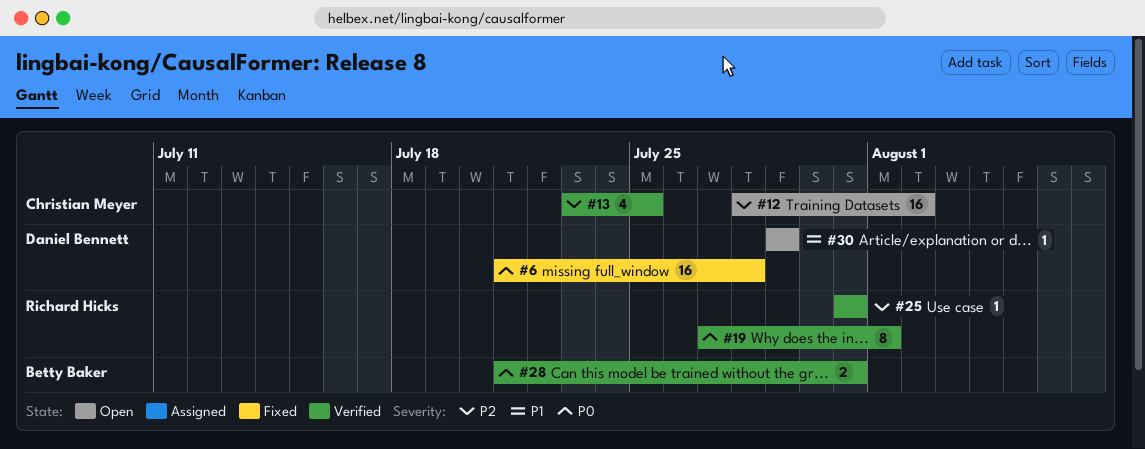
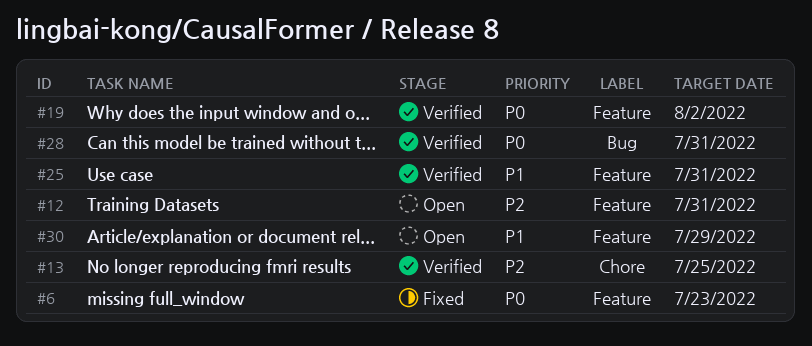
#6, due: Jul 28 -> Jul 23
#12, due: Aug 2 -> Jul 31
#19, due: Aug 1 -> Aug 2
#25, priority: P2 -> P1

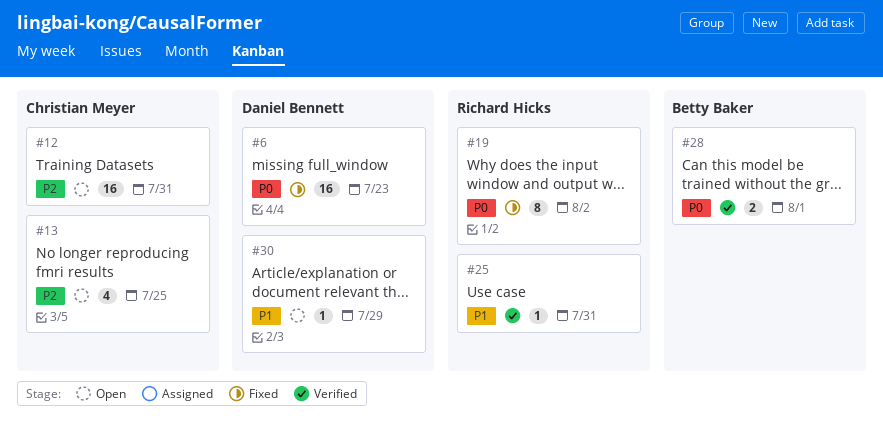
#13, status: Verified -> Open
#19, status: Verified -> Fixed
#28, due: Jul 31 -> Aug 1

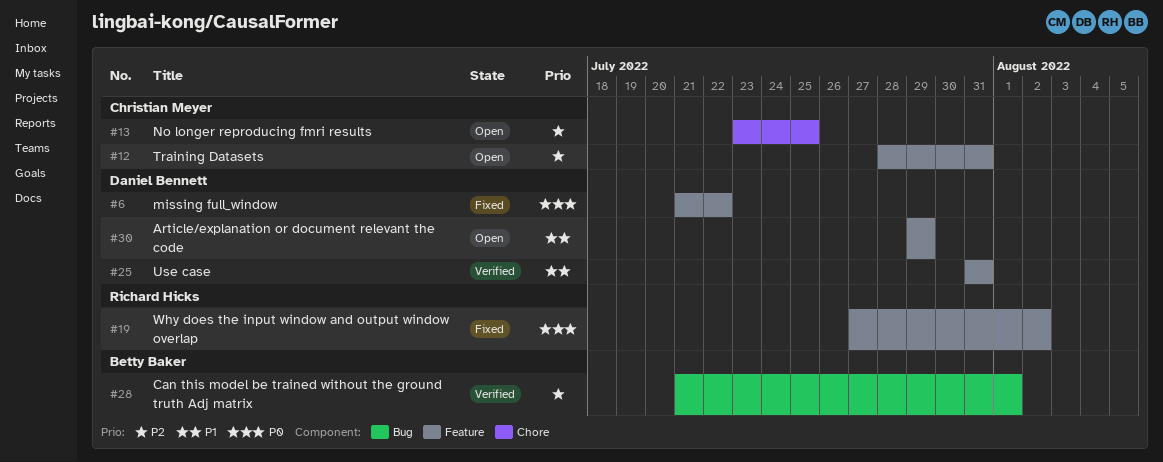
#6, due: Jul 23 -> Jul 22
#25, owner: Richard Hicks -> Daniel Bennett
#28, priority: P0 -> P2

